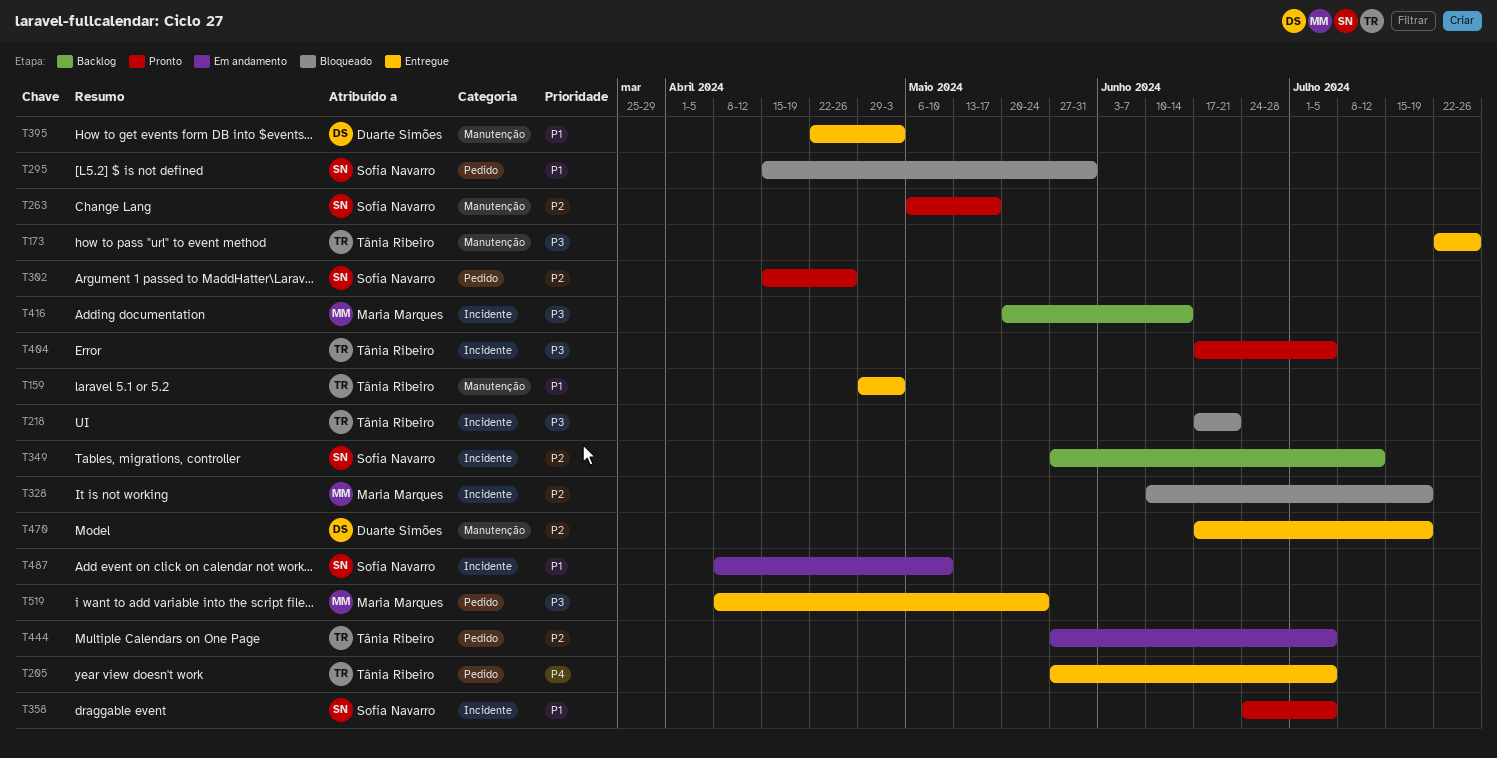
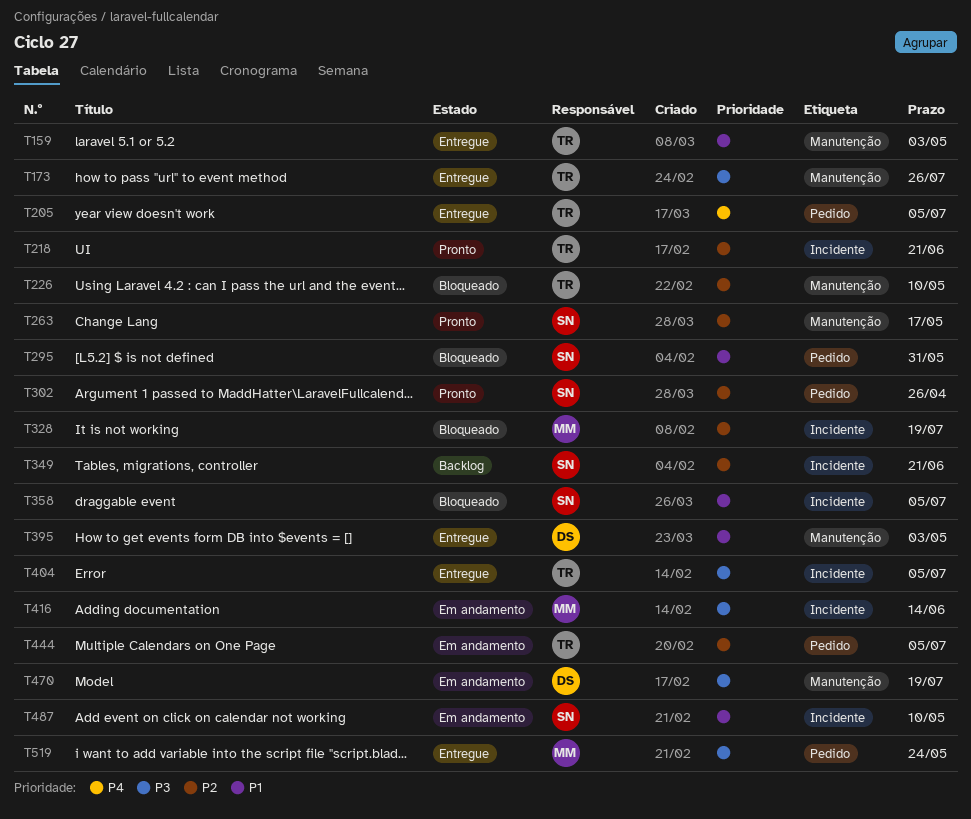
T218, status: Bloqueado -> Pronto
T218, priority: P3 -> P2
T226: none -> present
T349, due: Jul 12 -> Jun 21
T358, status: Pronto -> Bloqueado
T404, status: Pronto -> Entregue
T416, status: Backlog -> Em andamento
T470, status: Entregue -> Em andamento
T470, priority: P2 -> P3

